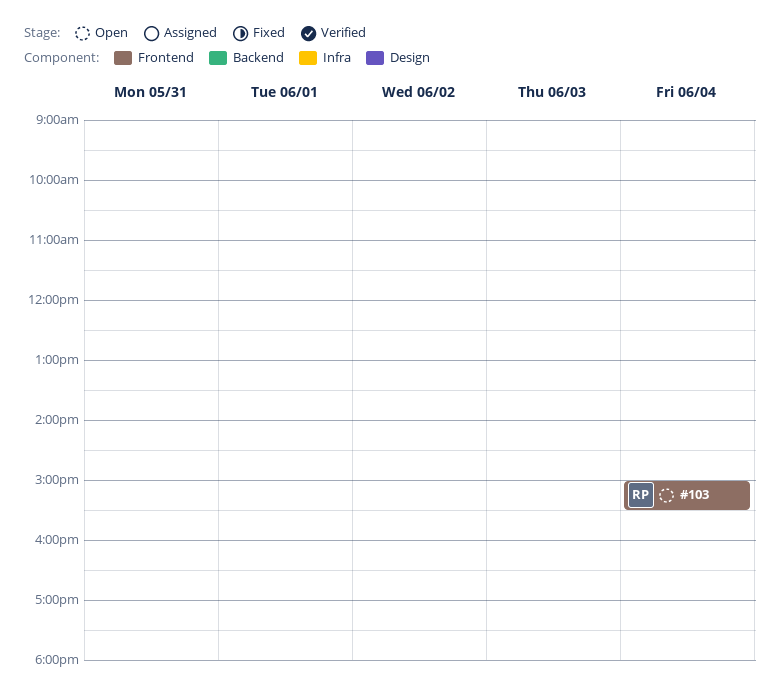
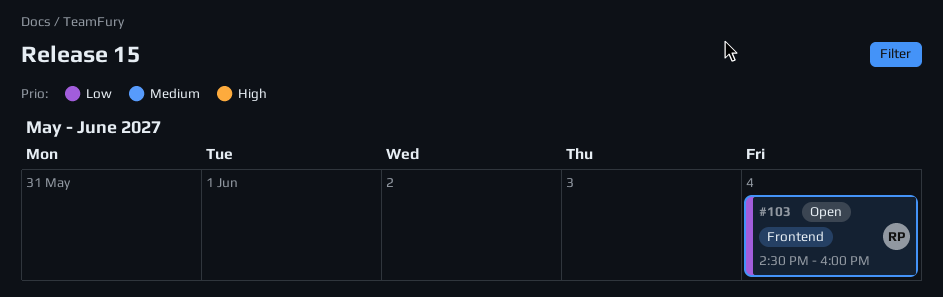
#103, begins: 15:00 -> 14:30
#103, ends: 15:30 -> 16:00

